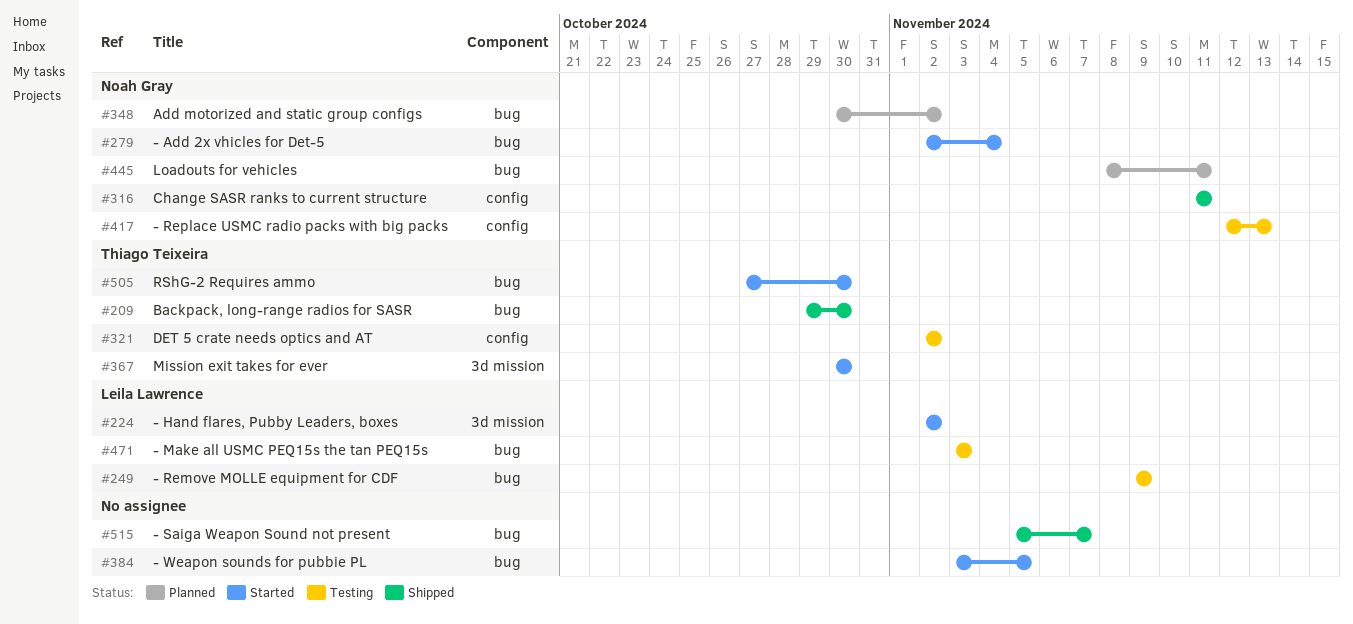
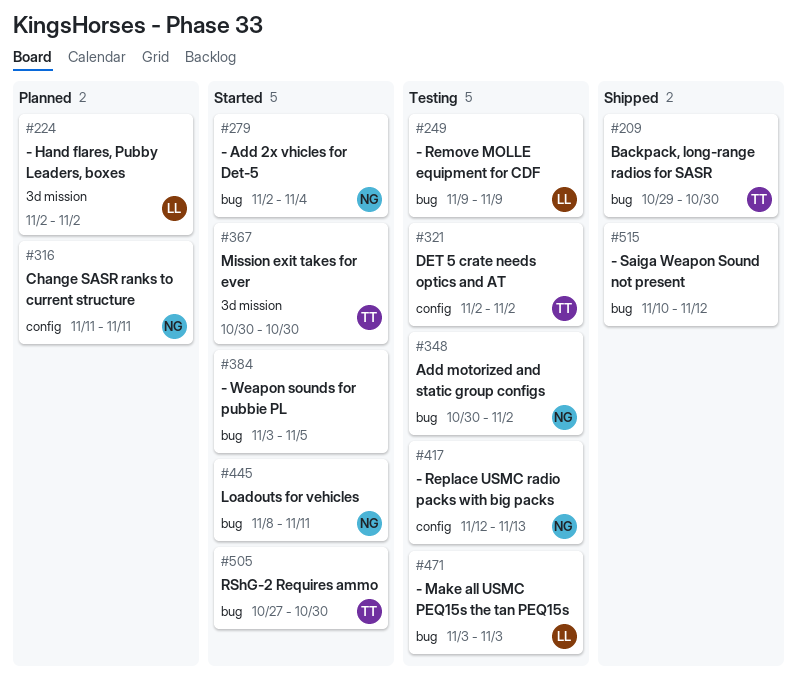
#224, status: Started -> Planned
#316, status: Shipped -> Planned
#348, status: Planned -> Testing
#445, status: Planned -> Started
#515, start: Nov 5 -> Nov 10
#515, due: Nov 7 -> Nov 12

